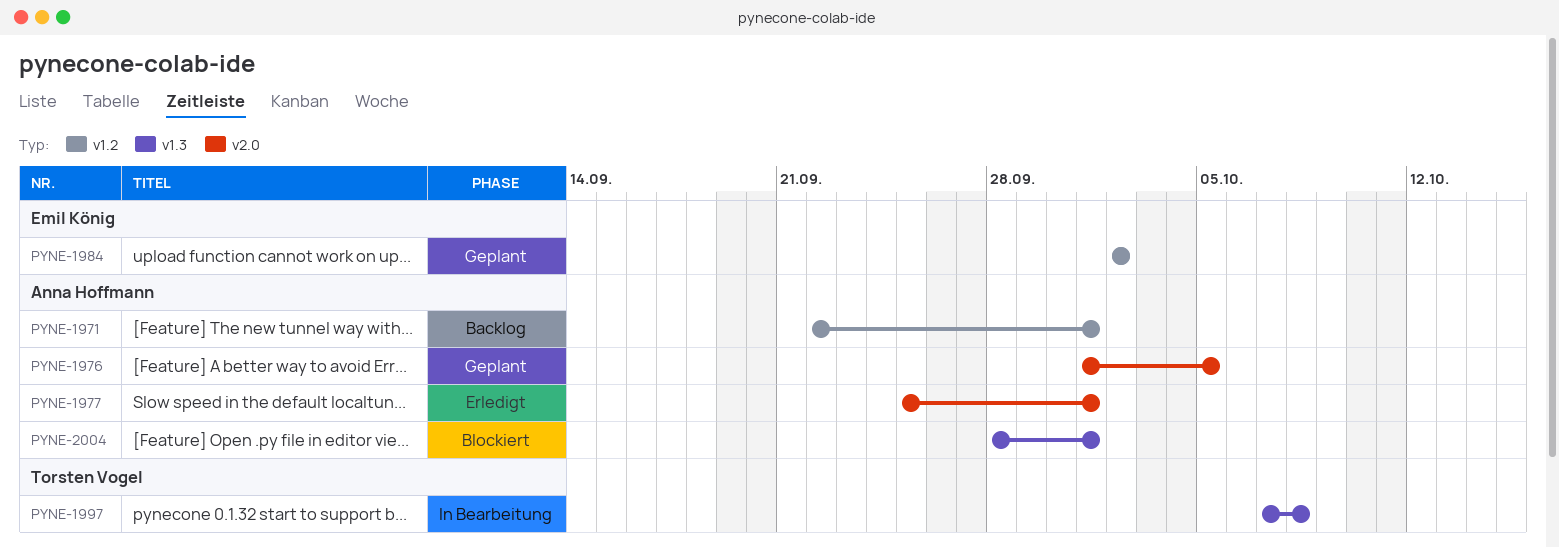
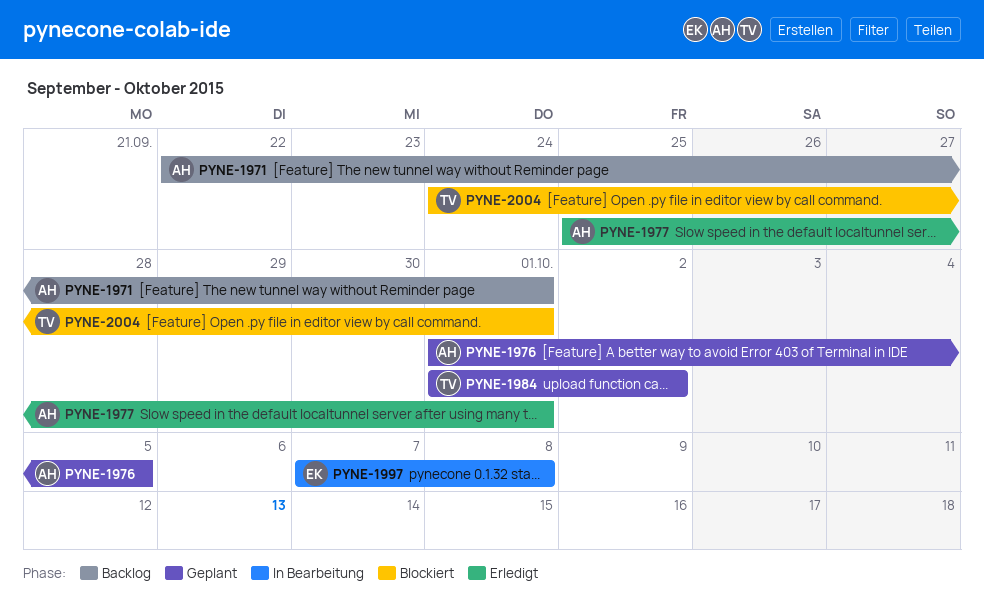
PYNE-1984, owner: Emil König -> Torsten Vogel
PYNE-1984, start: Oct 2 -> Oct 1
PYNE-1997, owner: Torsten Vogel -> Emil König
PYNE-2004, owner: Anna Hoffmann -> Torsten Vogel
PYNE-2004, start: Sep 28 -> Sep 24

